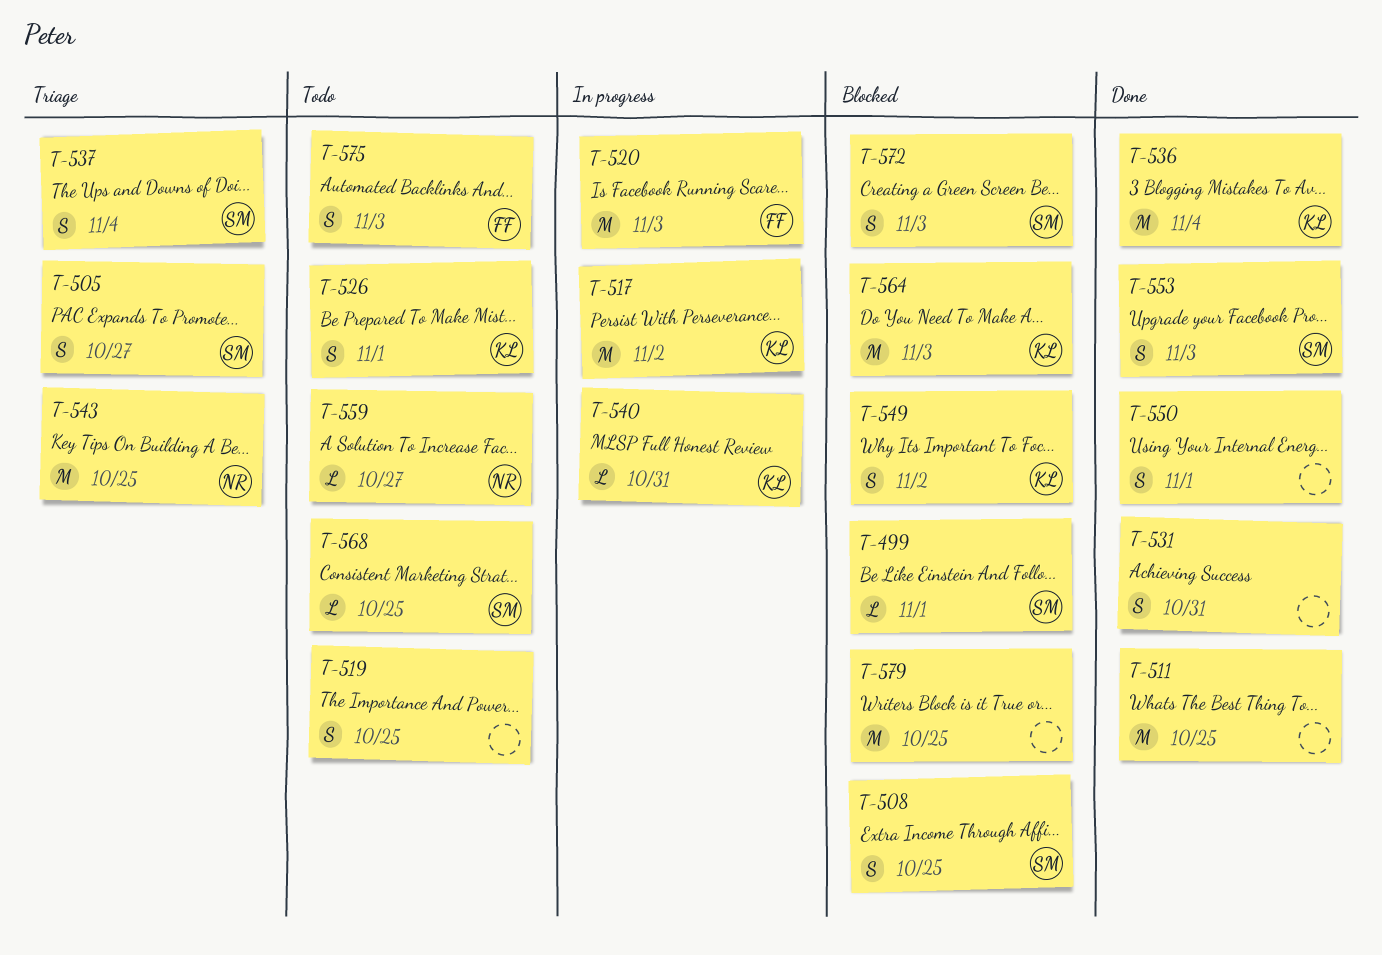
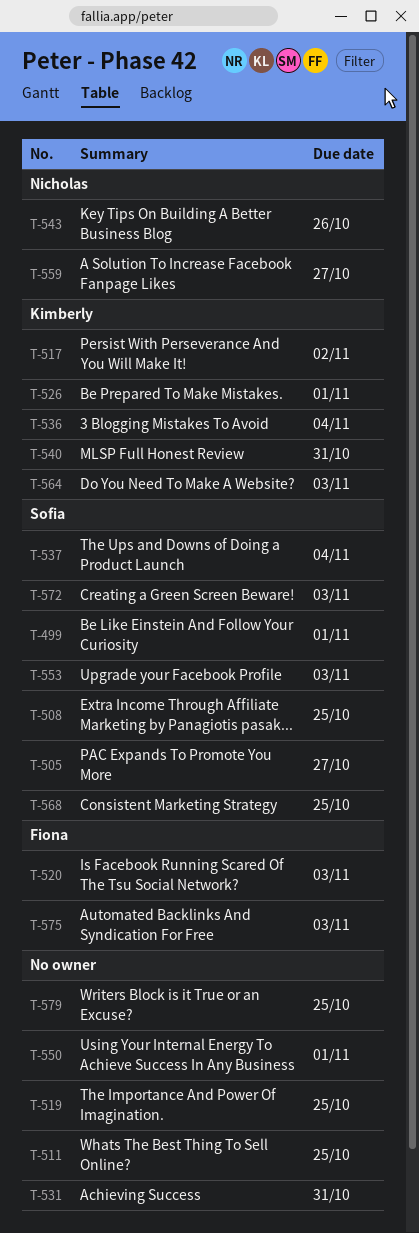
T-543, due: Oct 25 -> Oct 26
T-549: present -> none

